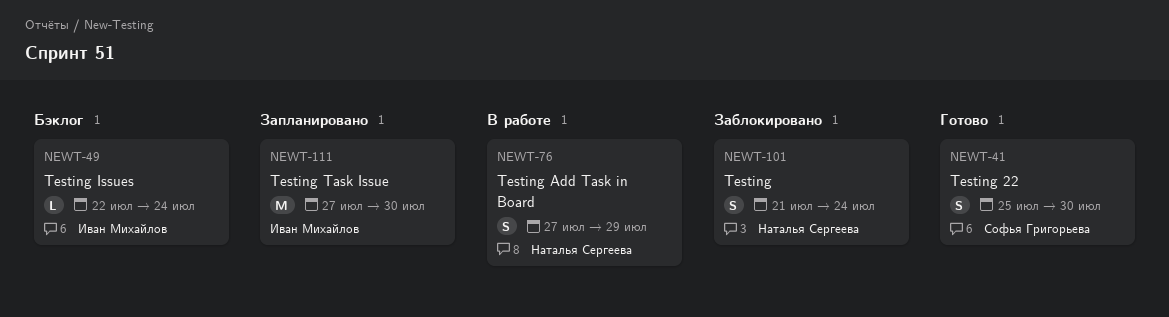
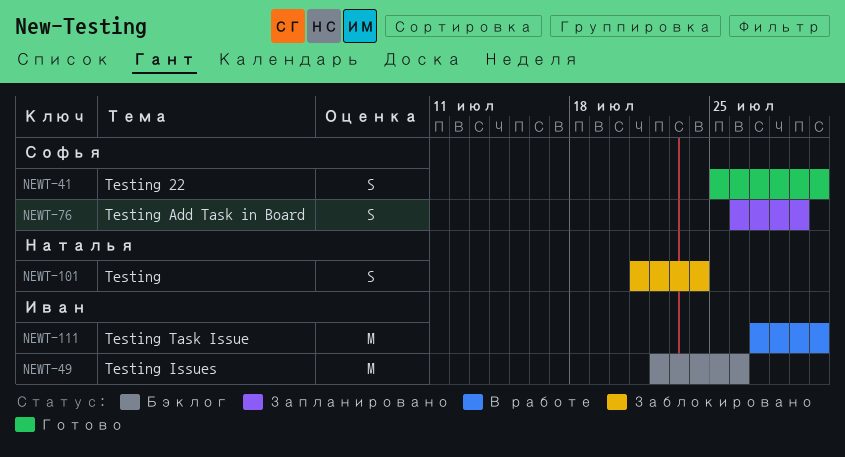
NEWT-49, estimate: L -> M
NEWT-49, due: Jul 24 -> Jul 26
NEWT-76, status: В работе -> Запланировано
NEWT-76, owner: Наталья Сергеева -> Софья Григорьева
NEWT-76, start: Jul 27 -> Jul 26
NEWT-111, status: Запланировано -> В работе

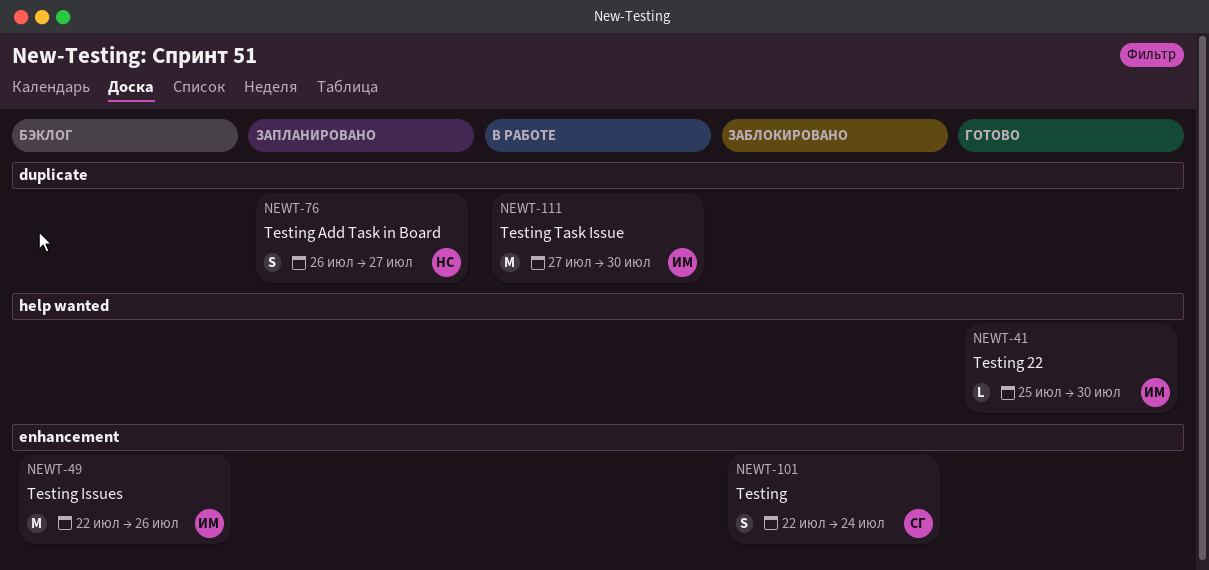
NEWT-41, owner: Софья -> Иван
NEWT-41, estimate: S -> L
NEWT-76, owner: Софья -> Наталья
NEWT-76, due: Jul 29 -> Jul 27
NEWT-101, owner: Наталья -> Софья
NEWT-101, start: Jul 21 -> Jul 22

